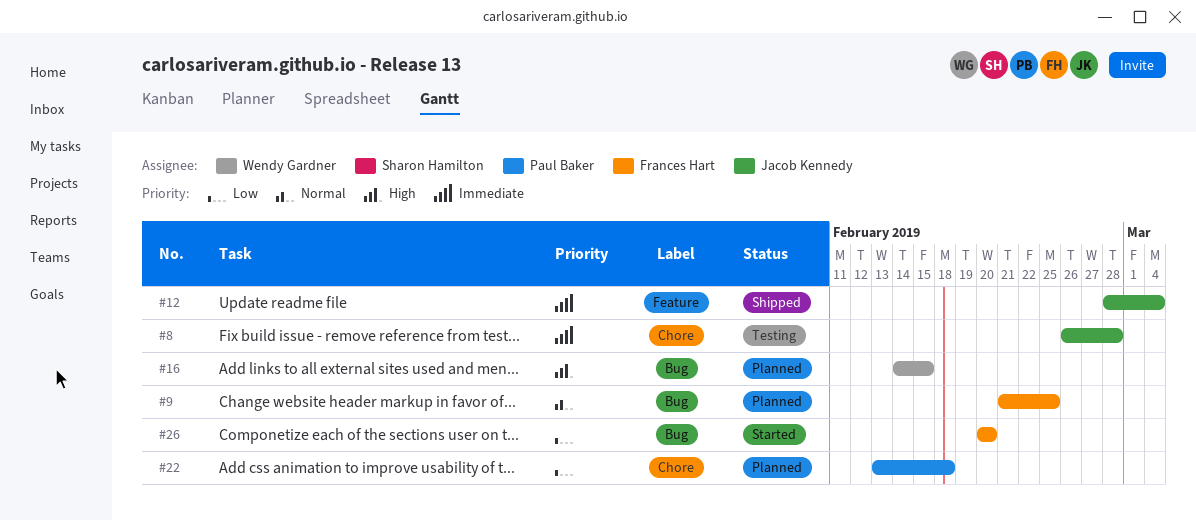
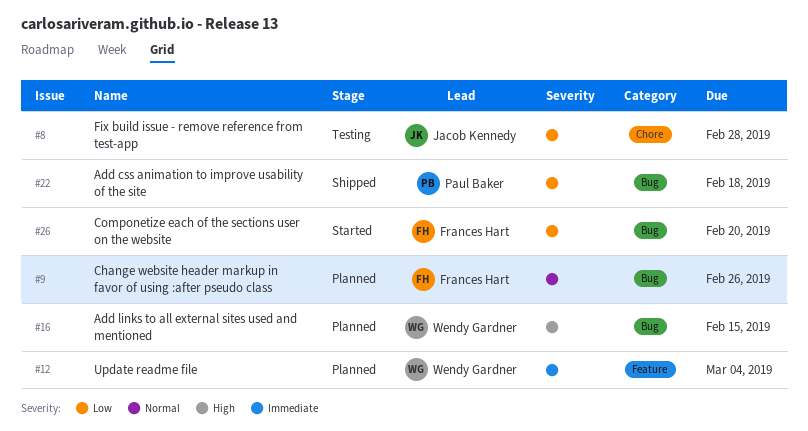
#8, priority: Immediate -> Low
#9, due: Feb 25 -> Feb 26
#12, status: Shipped -> Planned
#12, owner: Jacob Kennedy -> Wendy Gardner
#22, status: Planned -> Shipped
#22, label: Chore -> Bug

